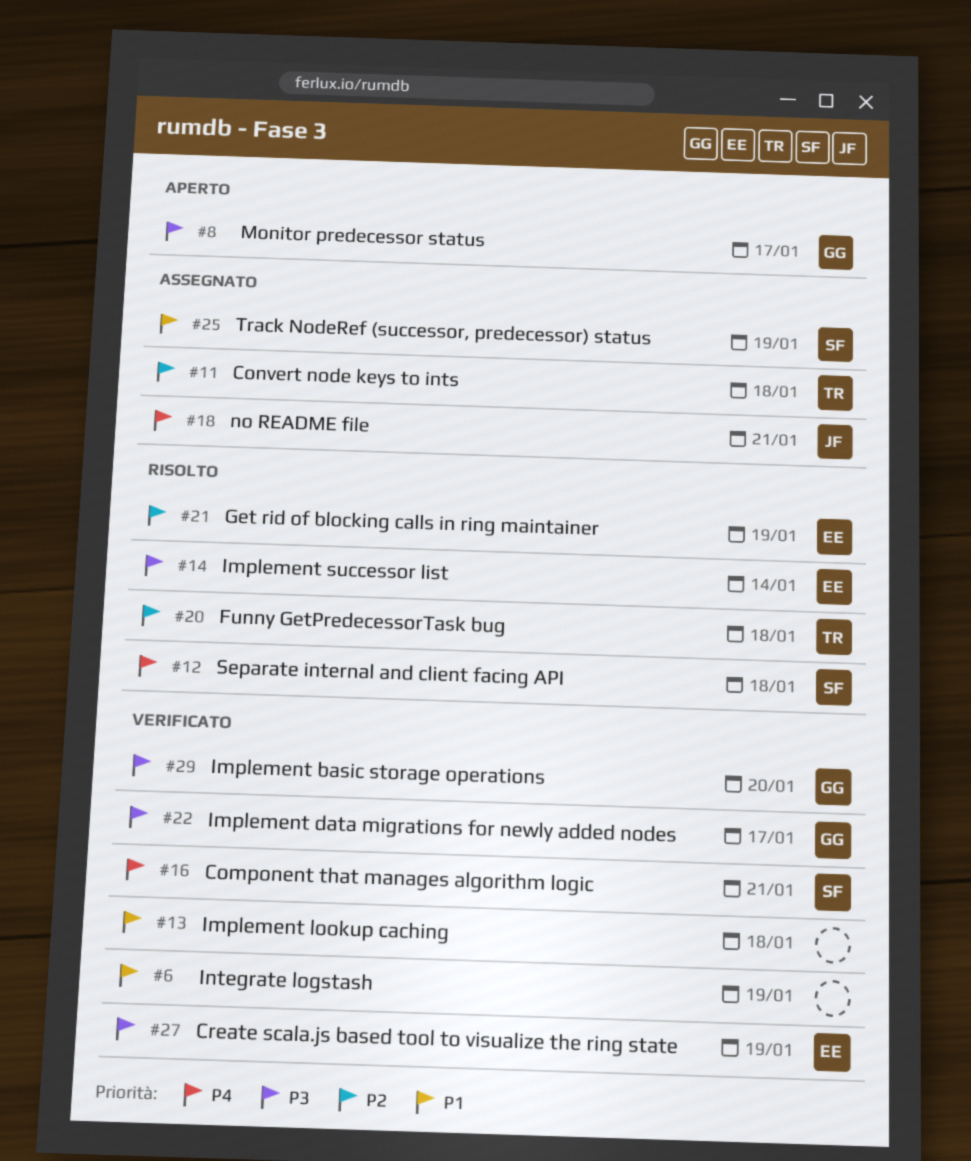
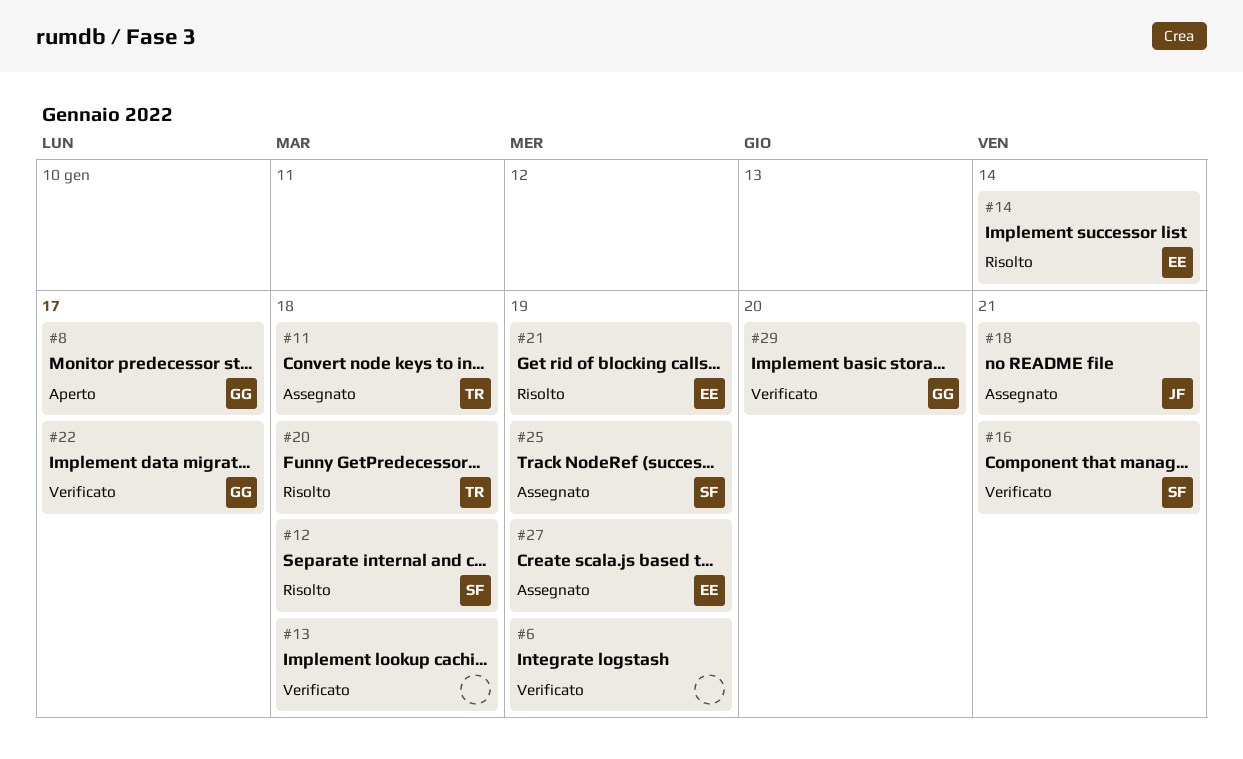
#27, status: Verificato -> Assegnato

